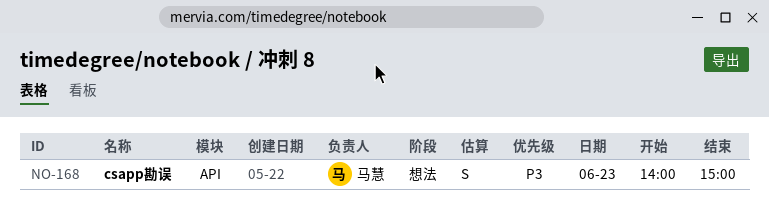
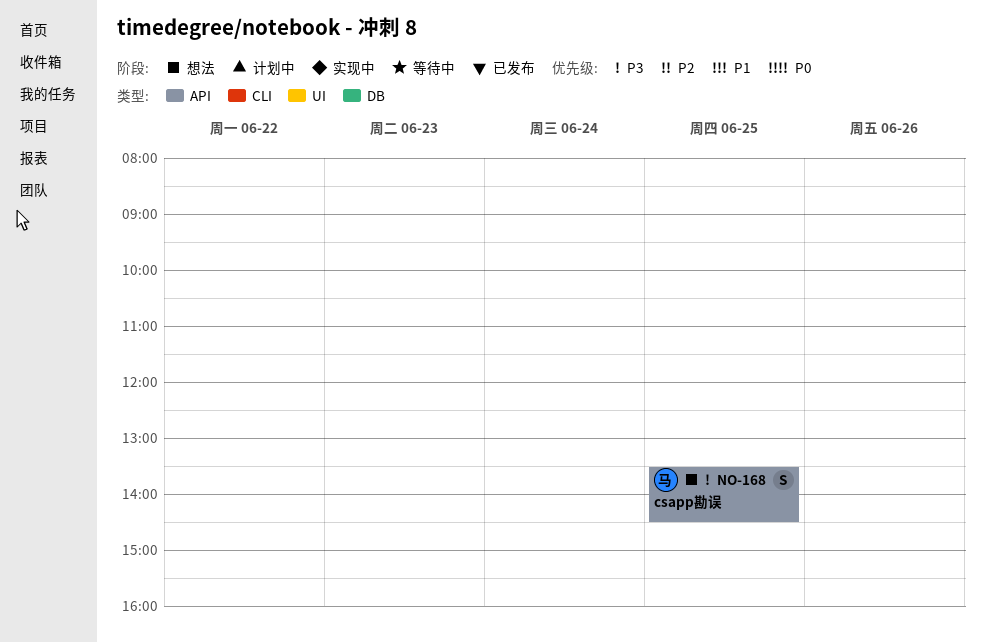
NO-168, day: Jun 23 -> Jun 25
NO-168, begins: 14:00 -> 13:30
NO-168, ends: 15:00 -> 14:30

